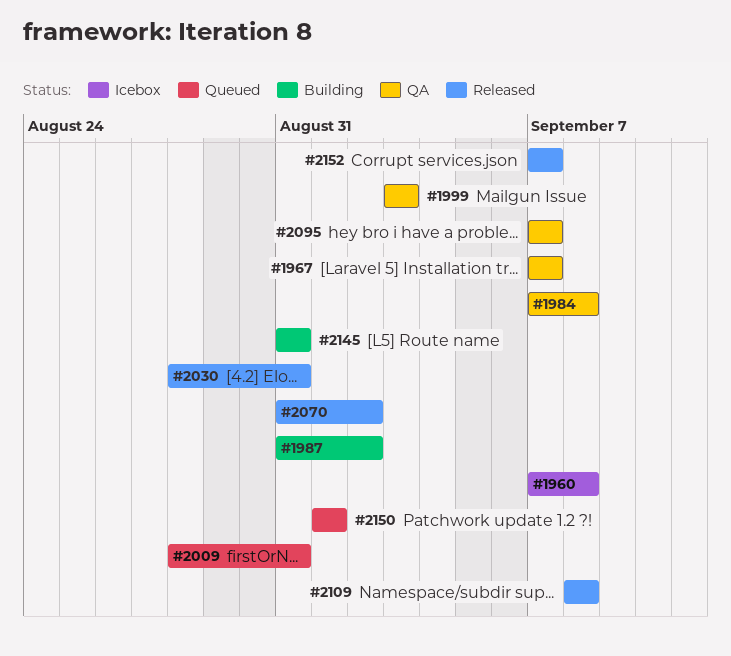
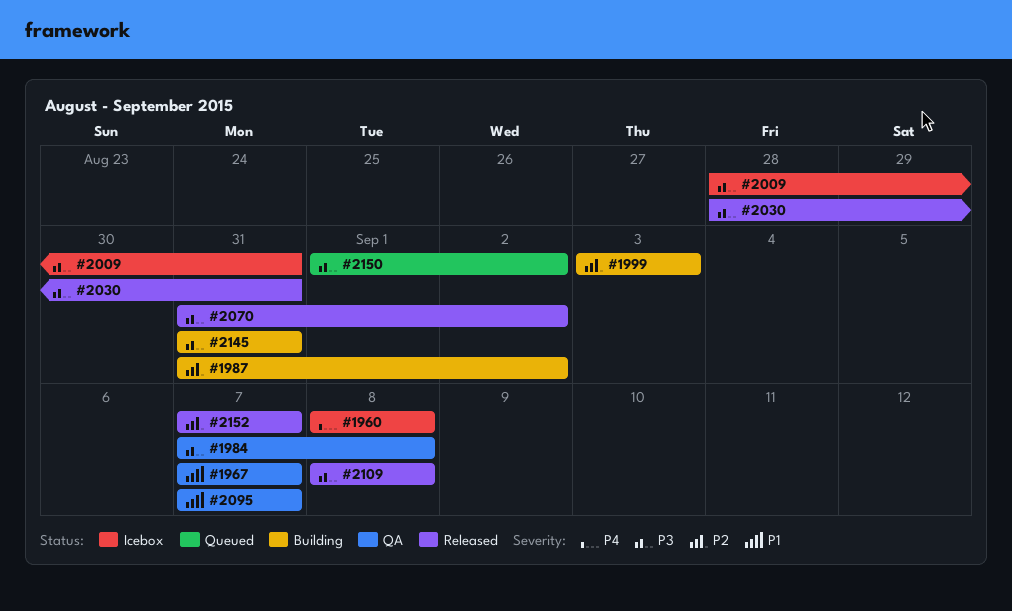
#1960, start: Sep 7 -> Sep 8
#1999, status: QA -> Building
#2009, status: Queued -> Icebox
#2150, due: Sep 1 -> Sep 2

